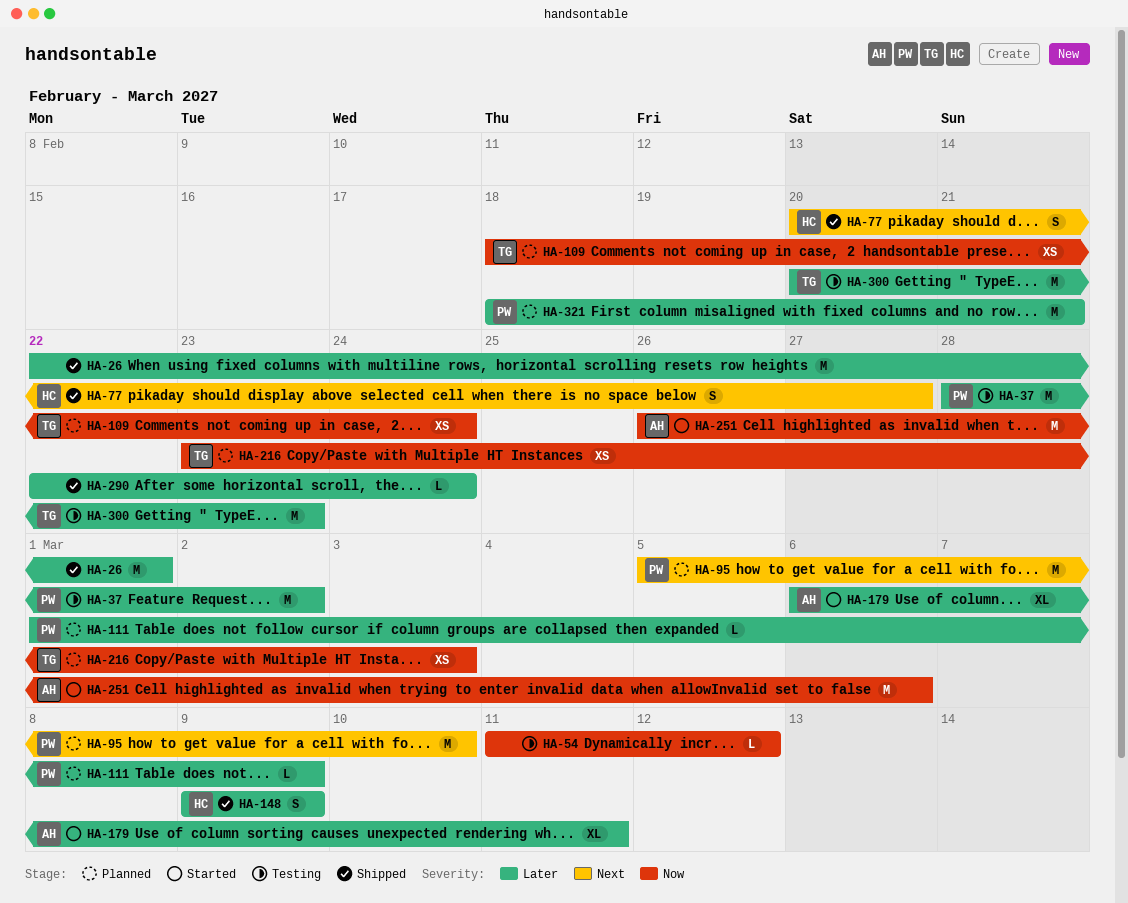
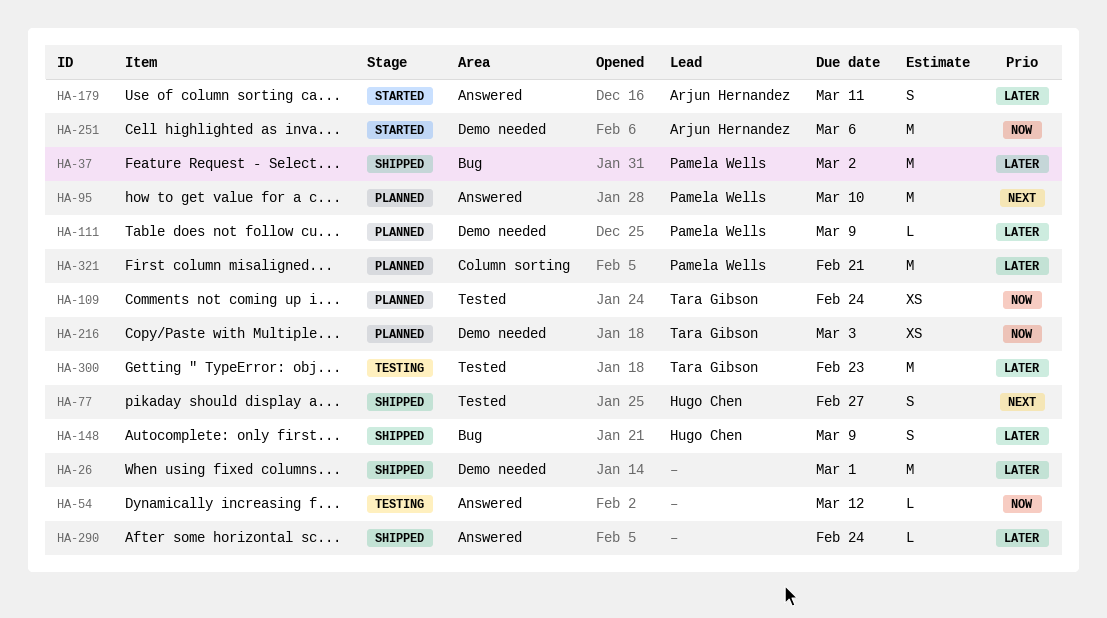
HA-37, status: Testing -> Shipped
HA-179, estimate: XL -> S

